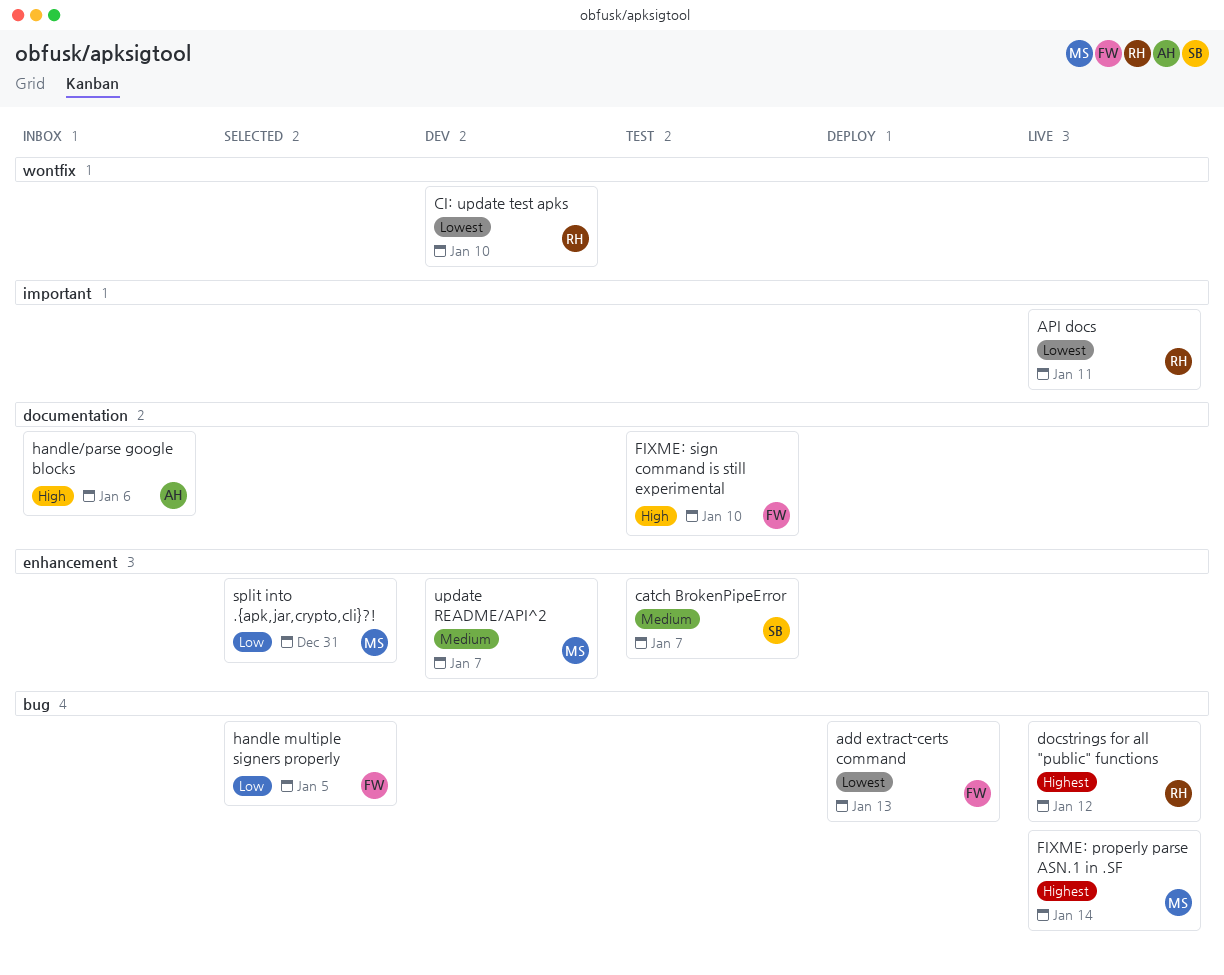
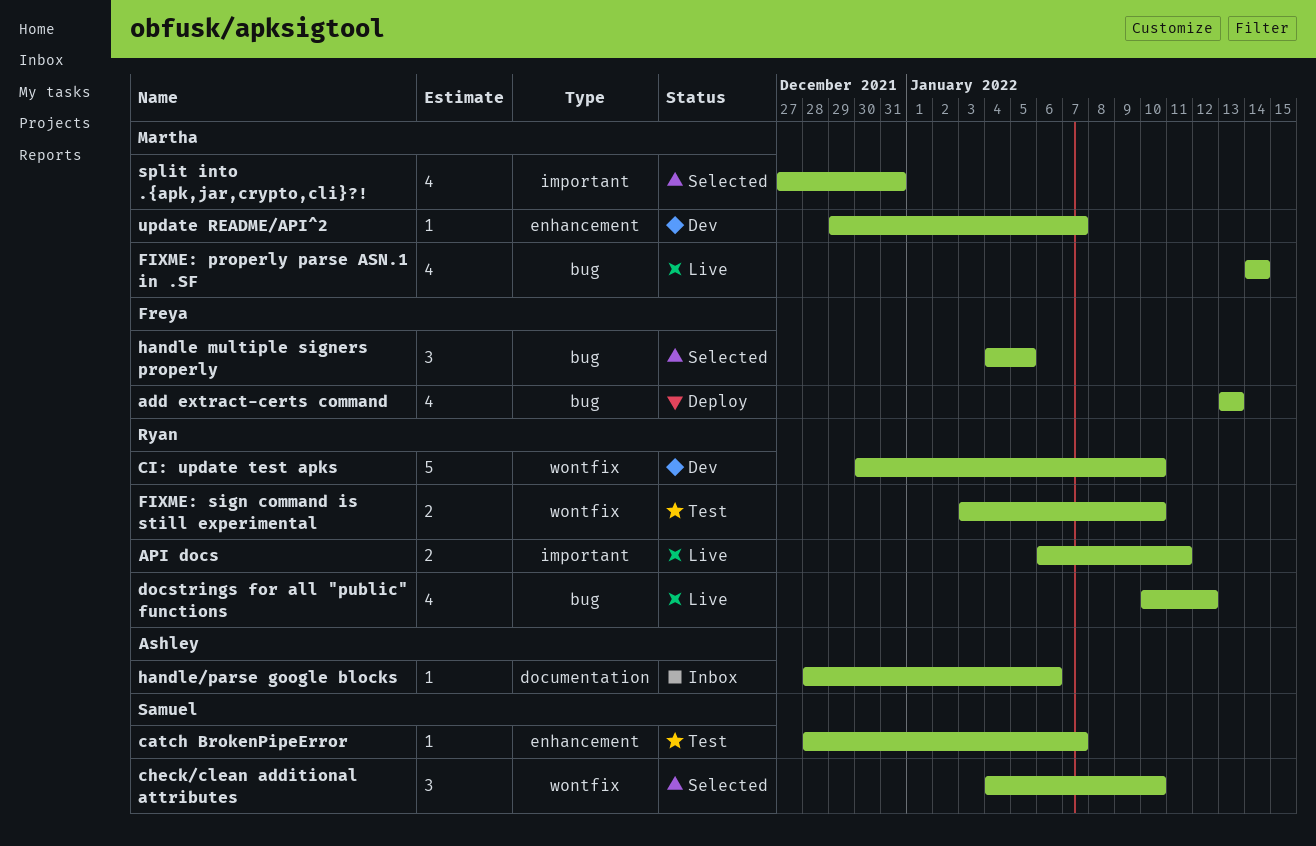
check/clean additional attributes: none -> present
FIXME: sign command is still experimental, owner: Freya -> Ryan
FIXME: sign command is still experimental, label: documentation -> wontfix
split into .{apk,jar,crypto,cli}?!, label: enhancement -> important

